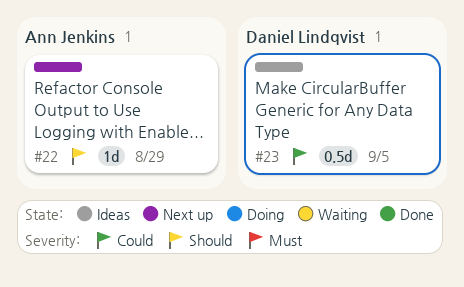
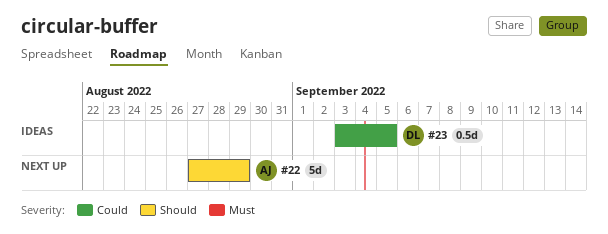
#22, estimate: 1d -> 5d

